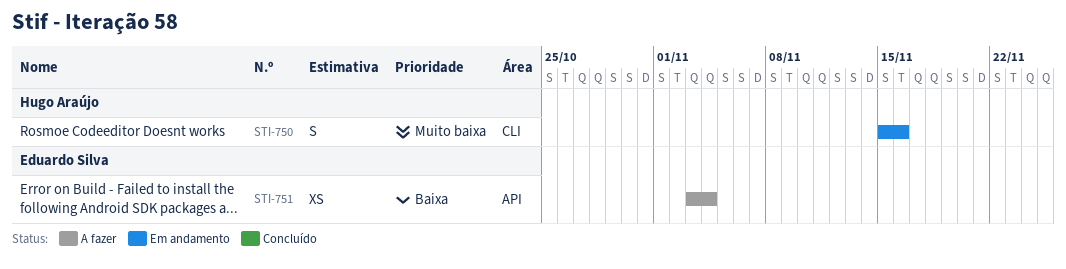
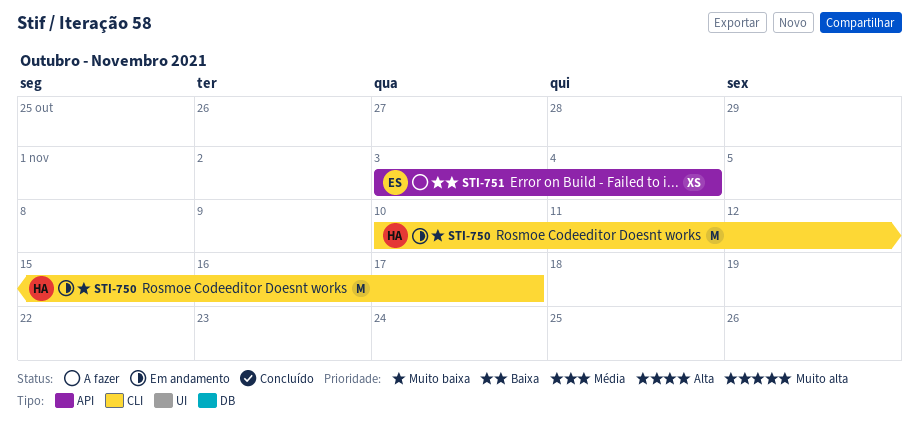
STI-750, estimate: S -> M
STI-750, start: Nov 15 -> Nov 10
STI-750, due: Nov 16 -> Nov 17

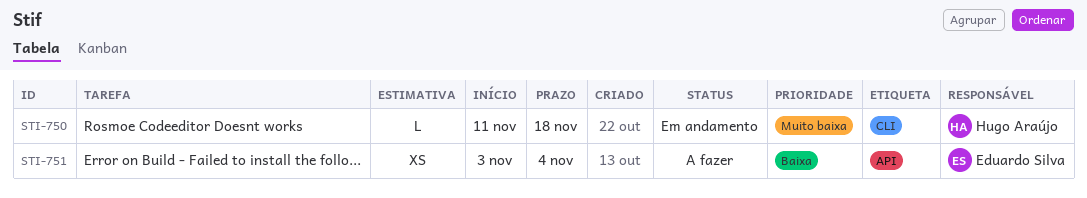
STI-750, estimate: M -> L
STI-750, start: Nov 10 -> Nov 11
STI-750, due: Nov 17 -> Nov 18

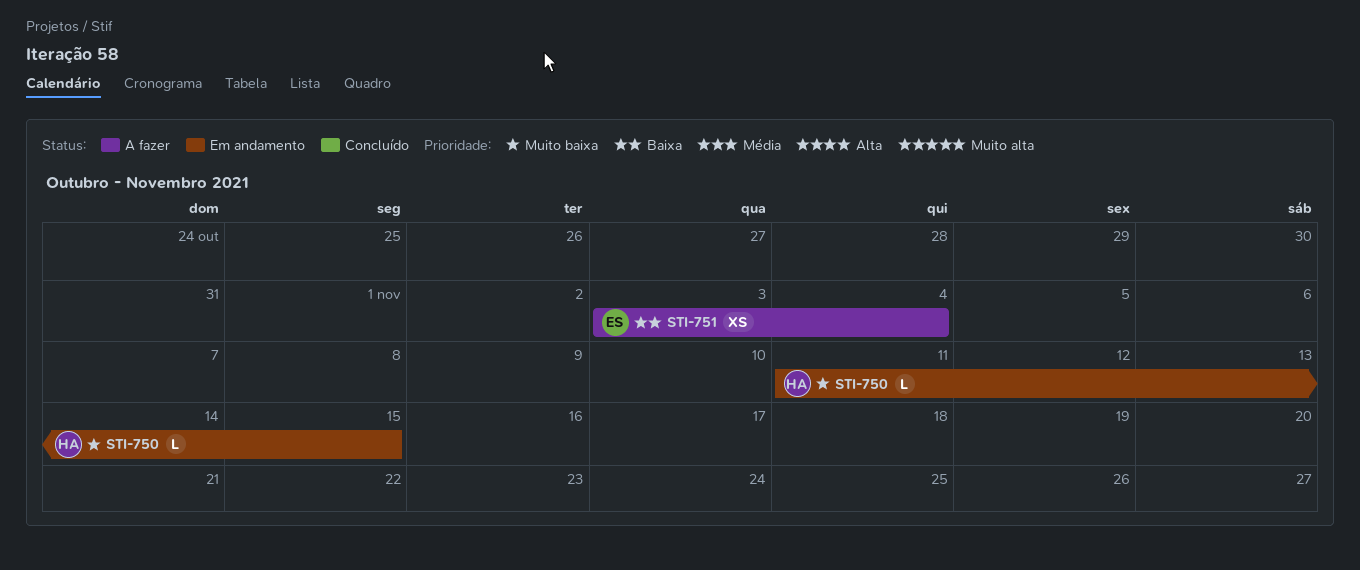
STI-750, due: Nov 18 -> Nov 15

